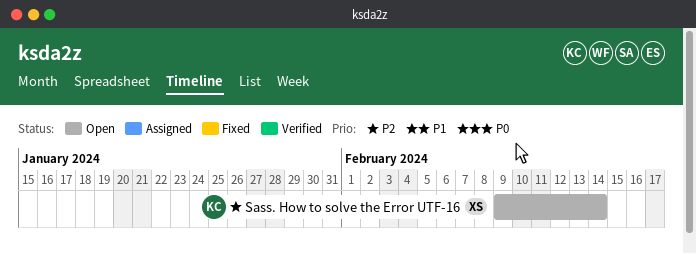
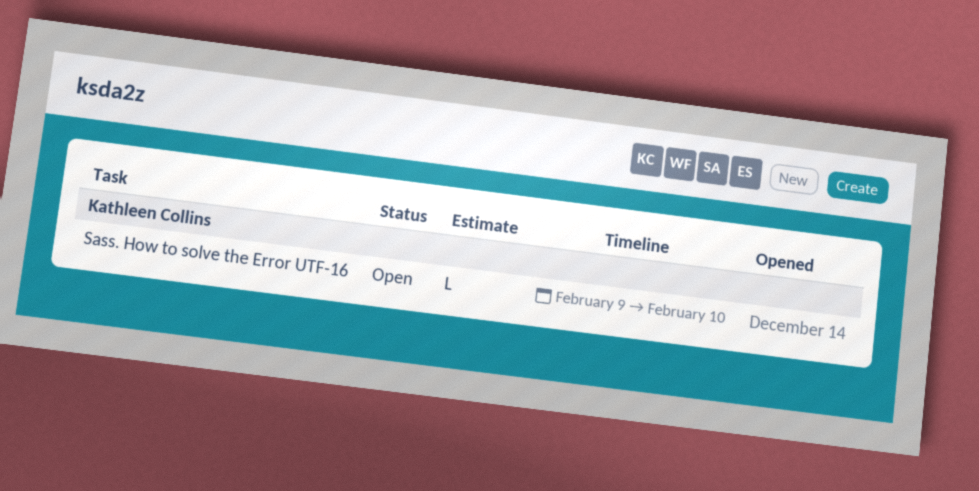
Sass. How to solve the Error UTF-16, estimate: XS -> L
Sass. How to solve the Error UTF-16, due: Feb 14 -> Feb 10

